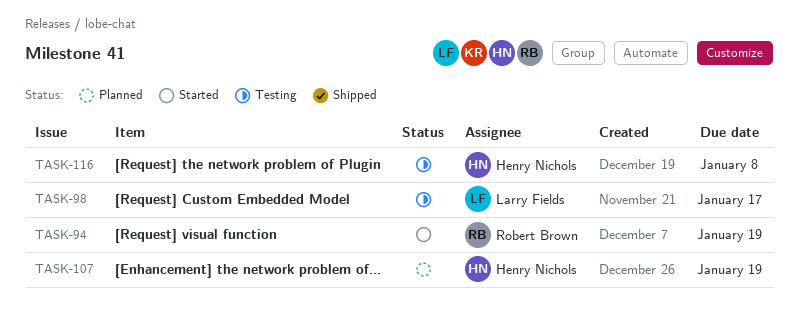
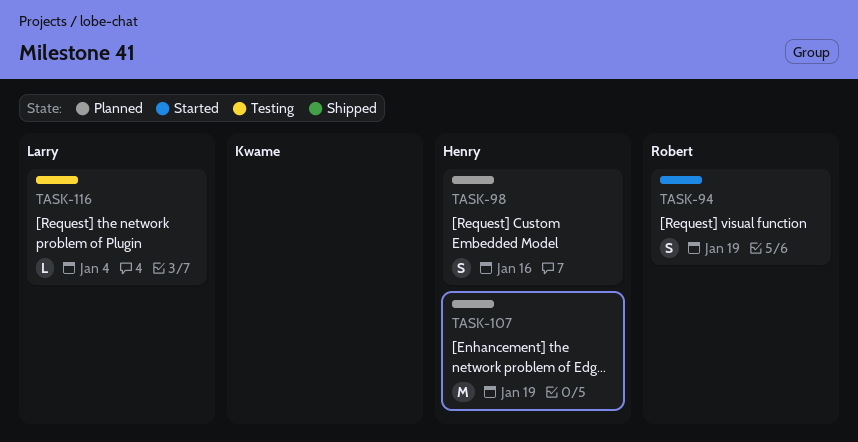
TASK-98, status: Testing -> Planned
TASK-98, owner: Larry Fields -> Henry Nichols
TASK-98, due: Jan 17 -> Jan 16
TASK-116, owner: Henry Nichols -> Larry Fields
TASK-116, due: Jan 8 -> Jan 4

